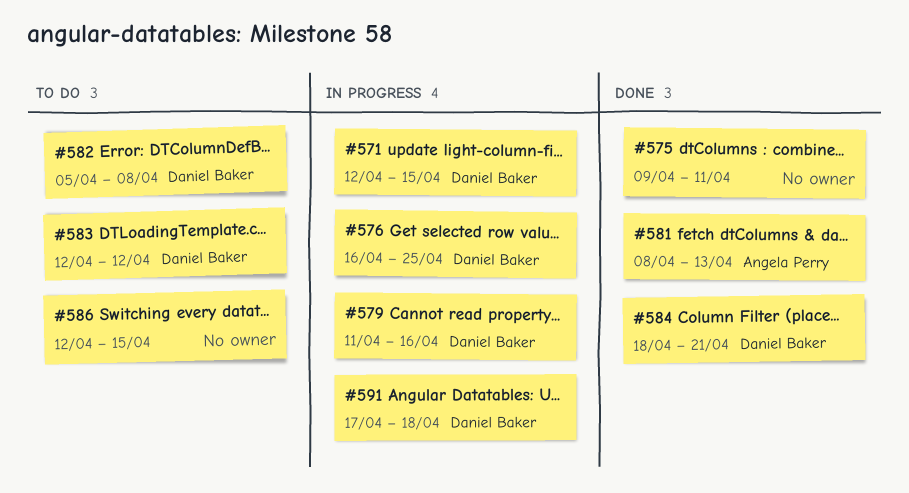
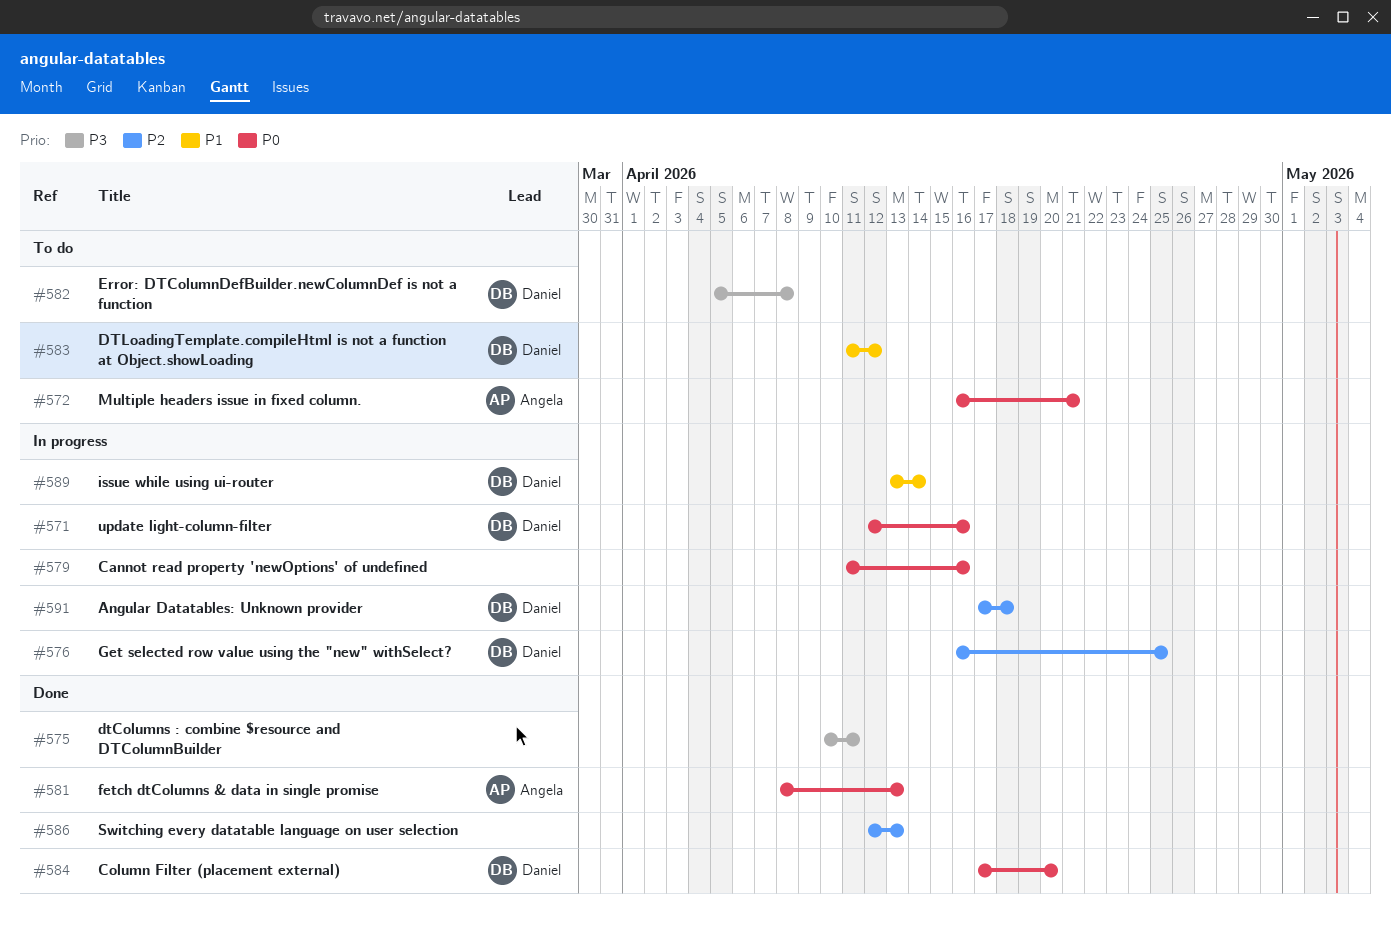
#571, due: Apr 15 -> Apr 16
#572: none -> present
#575, start: Apr 9 -> Apr 10
#579, owner: Daniel Baker -> none
#583, start: Apr 12 -> Apr 11
#584, start: Apr 18 -> Apr 17
#584, due: Apr 21 -> Apr 20
#586, status: To do -> Done
#586, due: Apr 15 -> Apr 13
#589: none -> present

